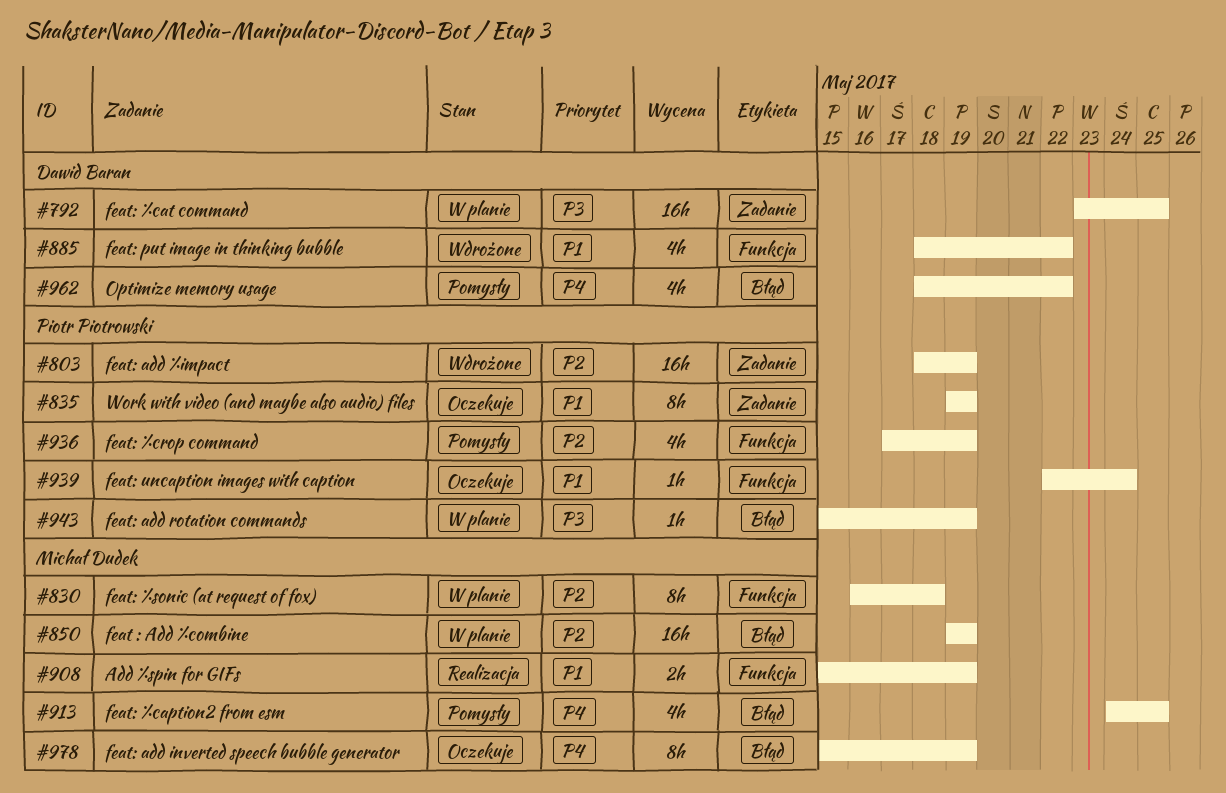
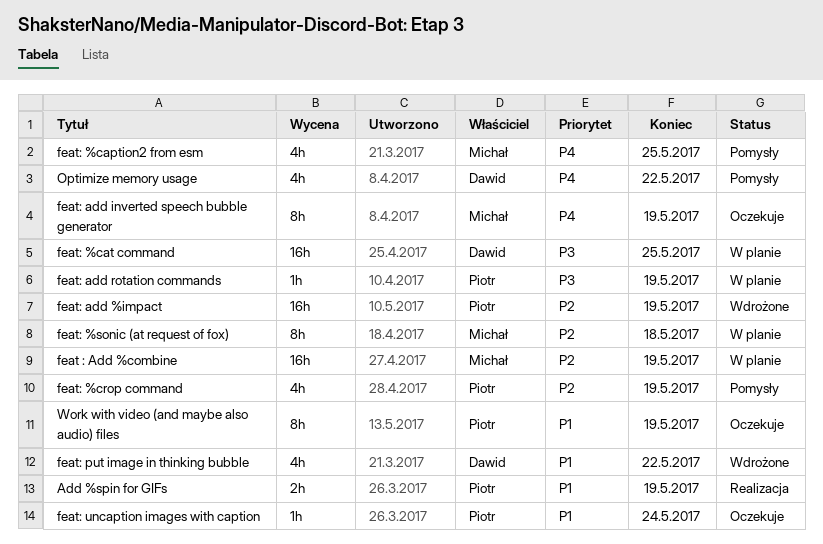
Add %spin for GIFs, owner: Michał Dudek -> Piotr Piotrowski

